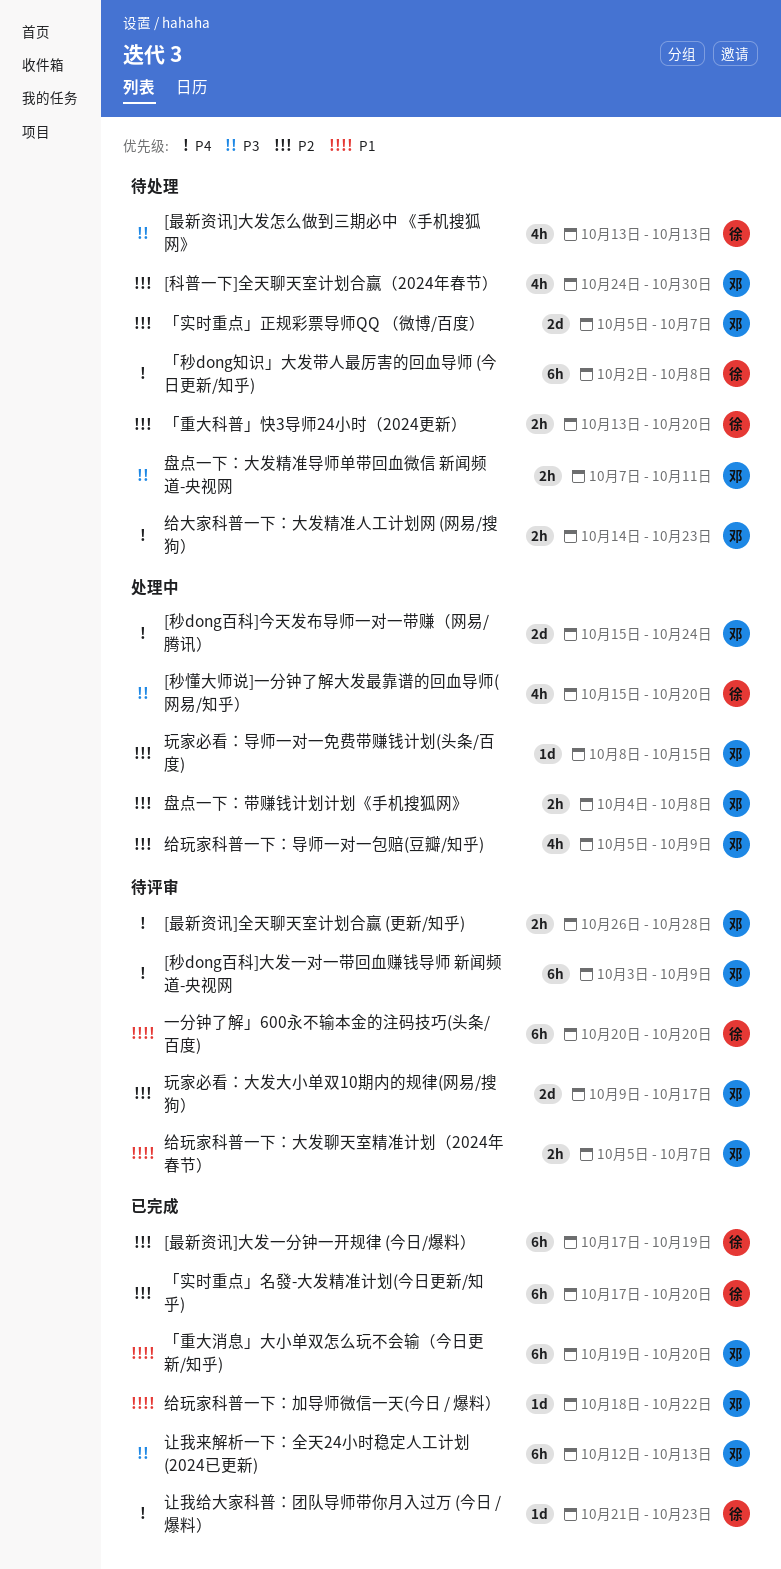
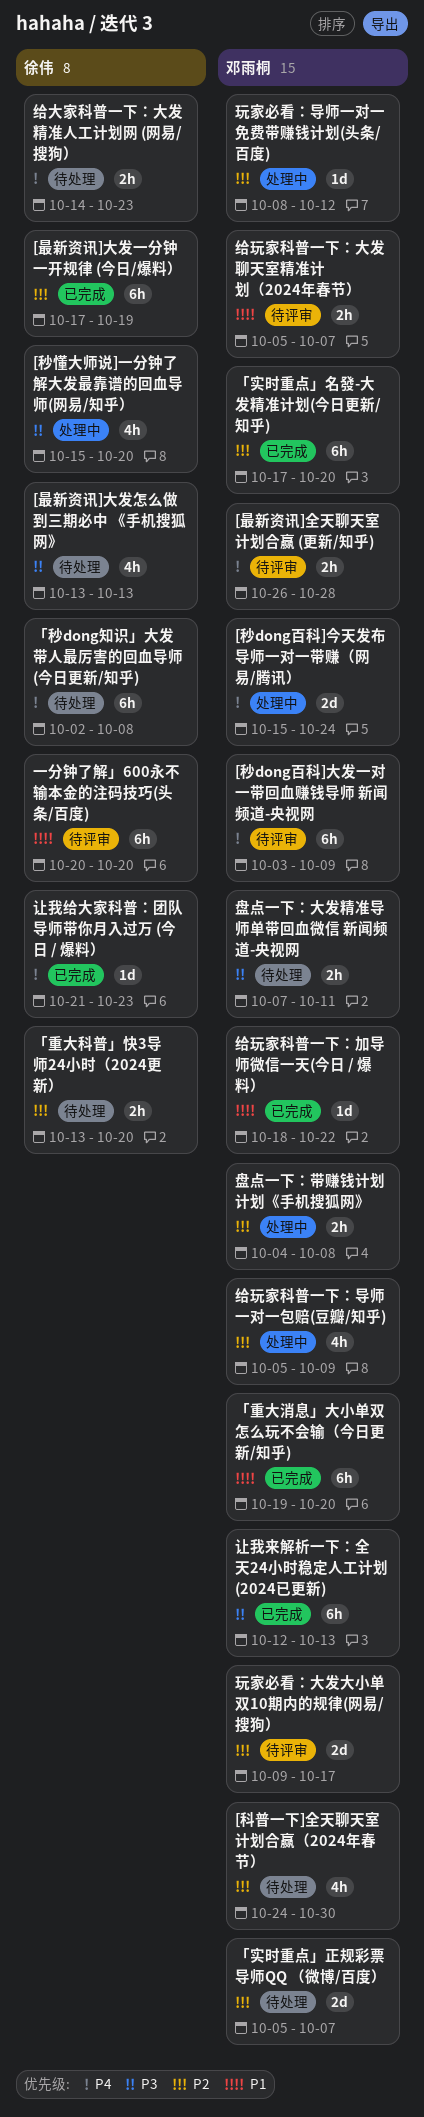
「实时重点」名發-大发精准计划(今日更新/知乎), owner: 徐伟 -> 邓雨桐
玩家必看：导师一对一免费带赚钱计划(头条/百度), due: Oct 15 -> Oct 12
给大家科普一下：大发精准人工计划网 (网易/搜狗）, owner: 邓雨桐 -> 徐伟

